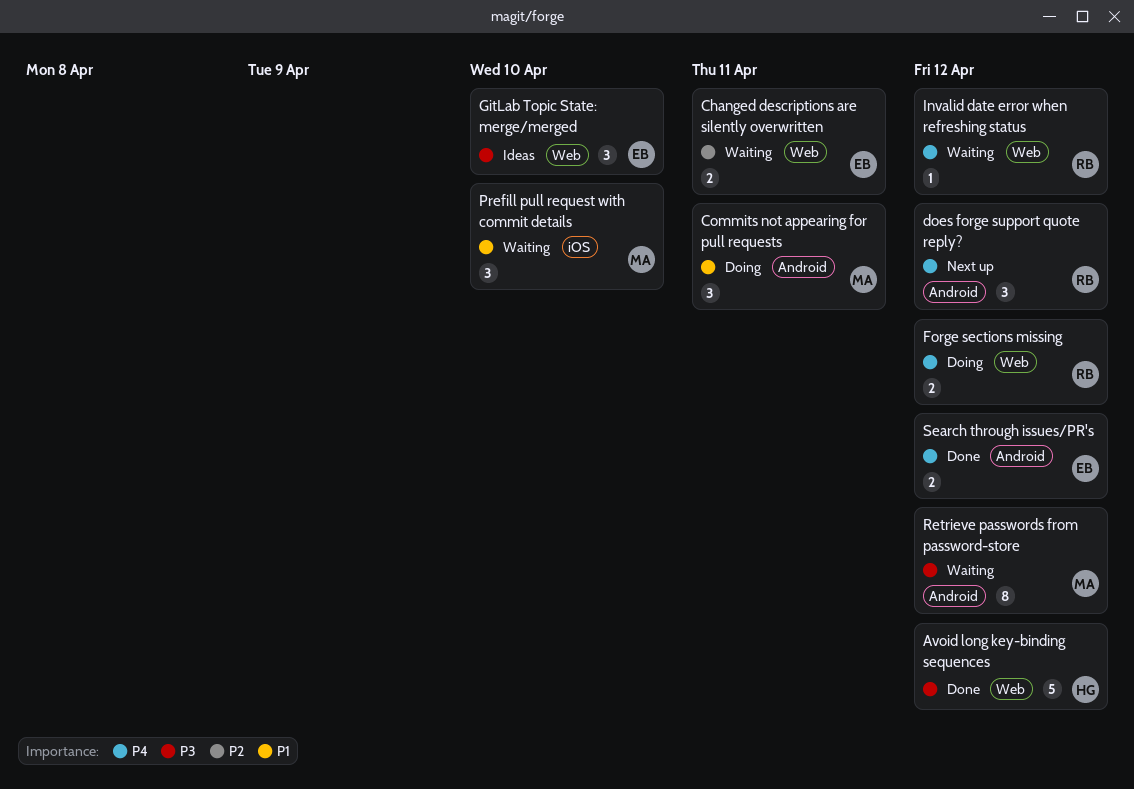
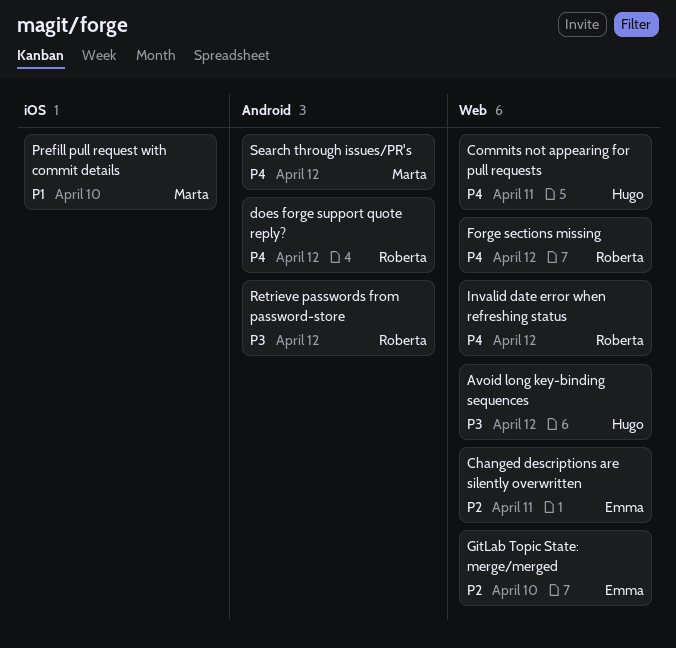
Commits not appearing for pull requests, owner: Marta -> Hugo
Commits not appearing for pull requests, priority: P1 -> P4
Commits not appearing for pull requests, label: Android -> Web
GitLab Topic State: merge/merged, priority: P3 -> P2
Retrieve passwords from password-store, owner: Marta -> Roberta
Search through issues/PR's, owner: Emma -> Marta

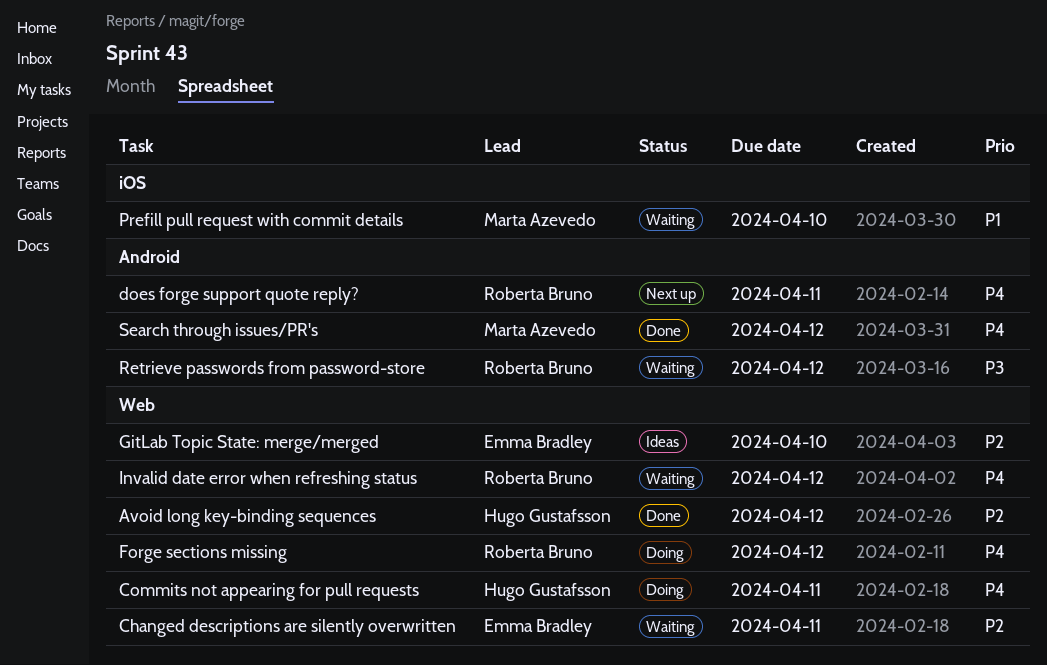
Avoid long key-binding sequences, priority: P3 -> P2
does forge support quote reply?, due: Apr 12 -> Apr 11

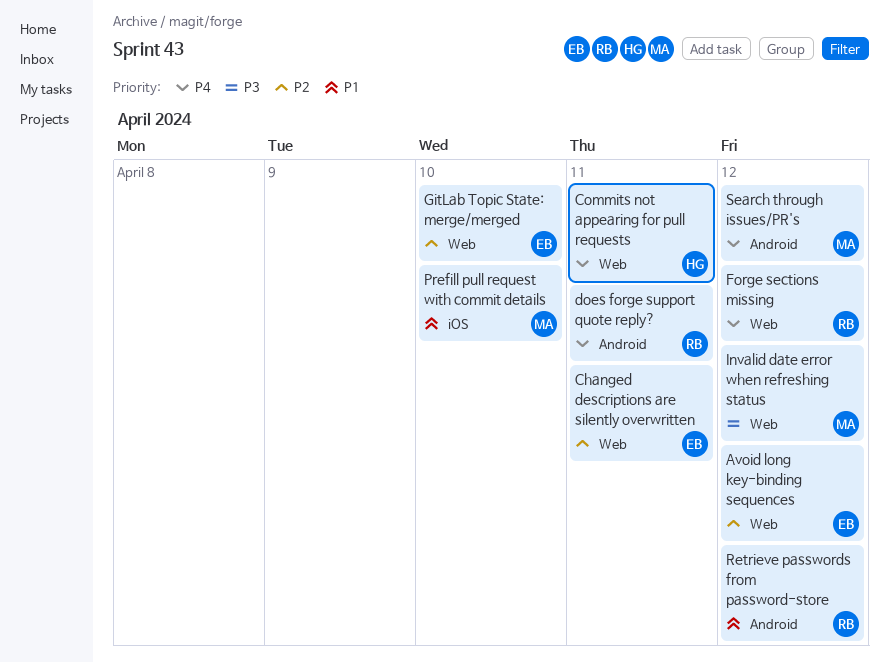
Avoid long key-binding sequences, owner: Hugo Gustafsson -> Emma Bradley
Invalid date error when refreshing status, owner: Roberta Bruno -> Marta Azevedo
Invalid date error when refreshing status, priority: P4 -> P3
Retrieve passwords from password-store, priority: P3 -> P1

